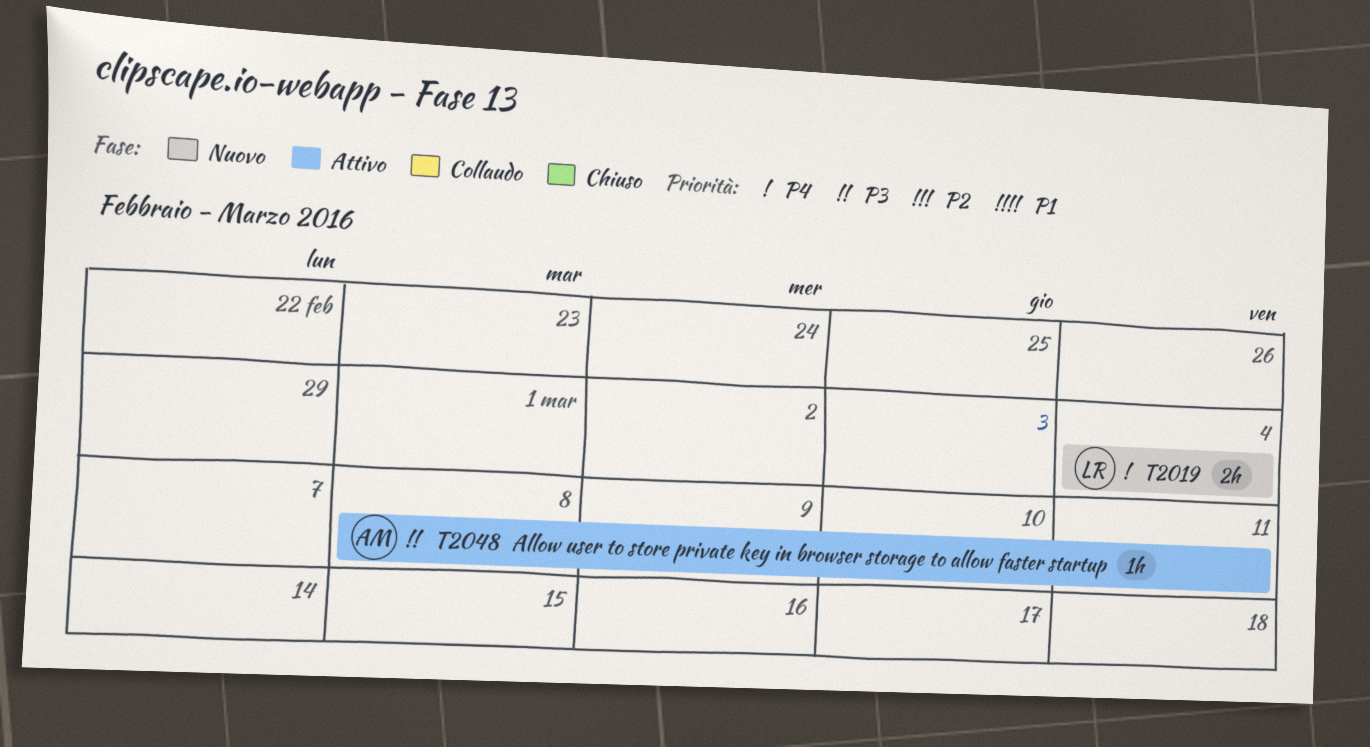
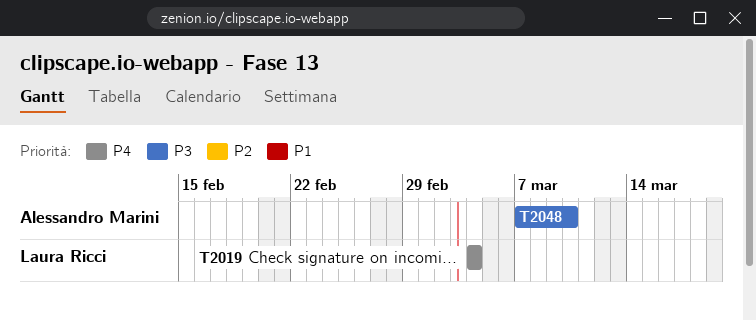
T2048, start: Mar 8 -> Mar 7
T2048, due: Mar 11 -> Mar 10

